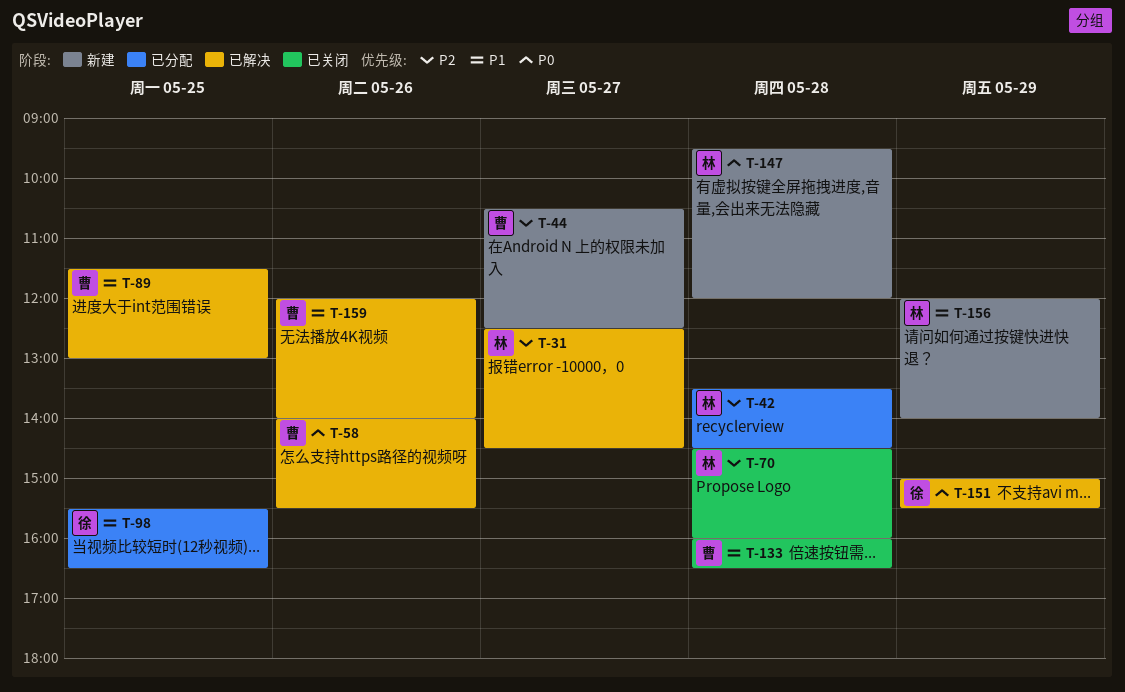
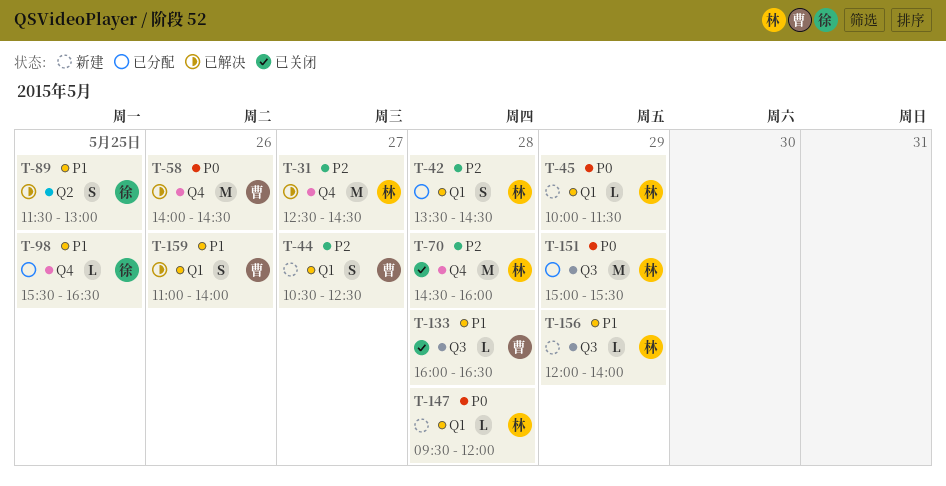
T-45: none -> present
T-58, ends: 15:30 -> 14:30
T-89, owner: 曹 -> 徐
T-151, status: 已解决 -> 已分配
T-151, owner: 徐 -> 林
T-159, begins: 12:00 -> 11:00

